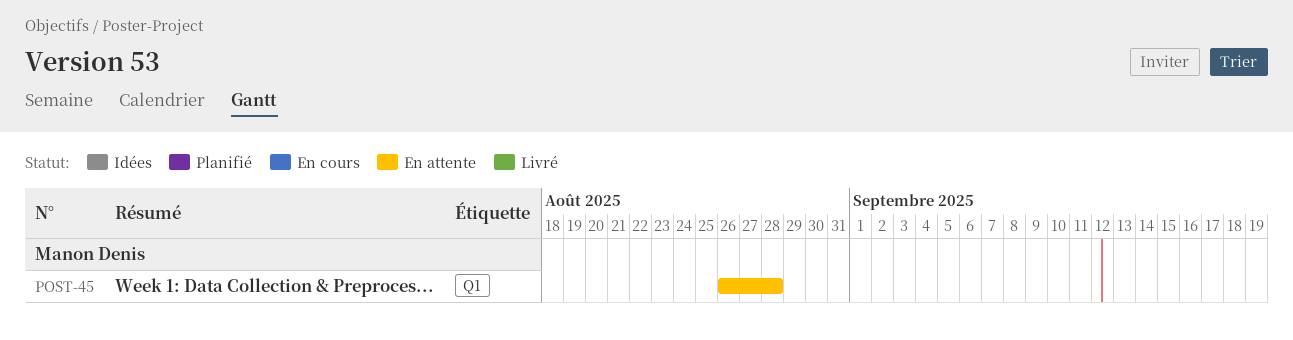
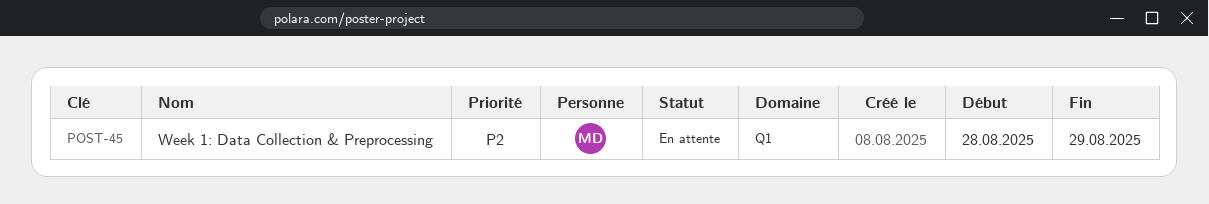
POST-45, start: Aug 26 -> Aug 28
POST-45, due: Aug 28 -> Aug 29

